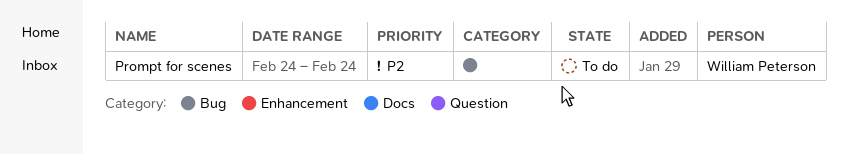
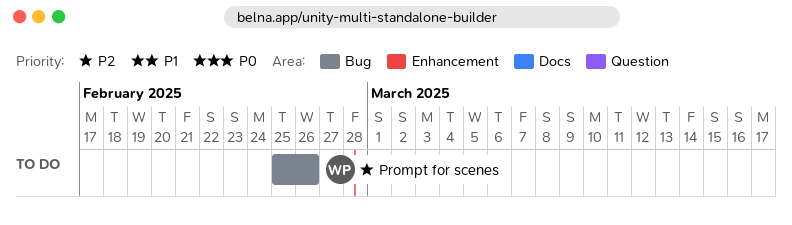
Prompt for scenes, start: Feb 24 -> Feb 25
Prompt for scenes, due: Feb 24 -> Feb 26

